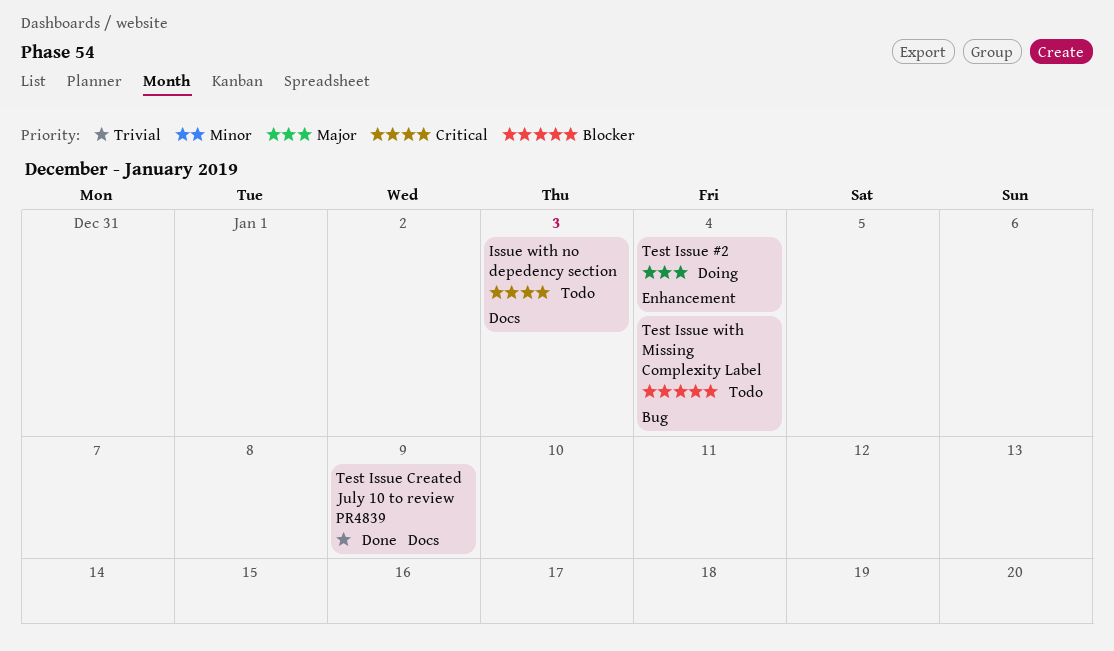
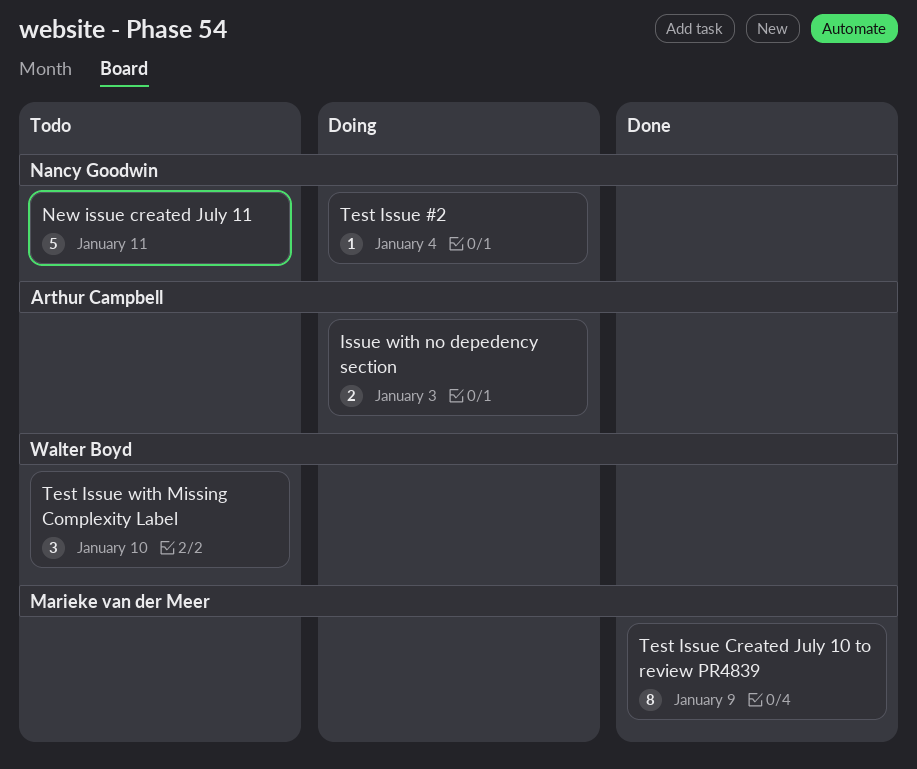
Issue with no depedency section, status: Todo -> Doing
New issue created July 11: none -> present
Test Issue with Missing Complexity Label, due: Jan 4 -> Jan 10

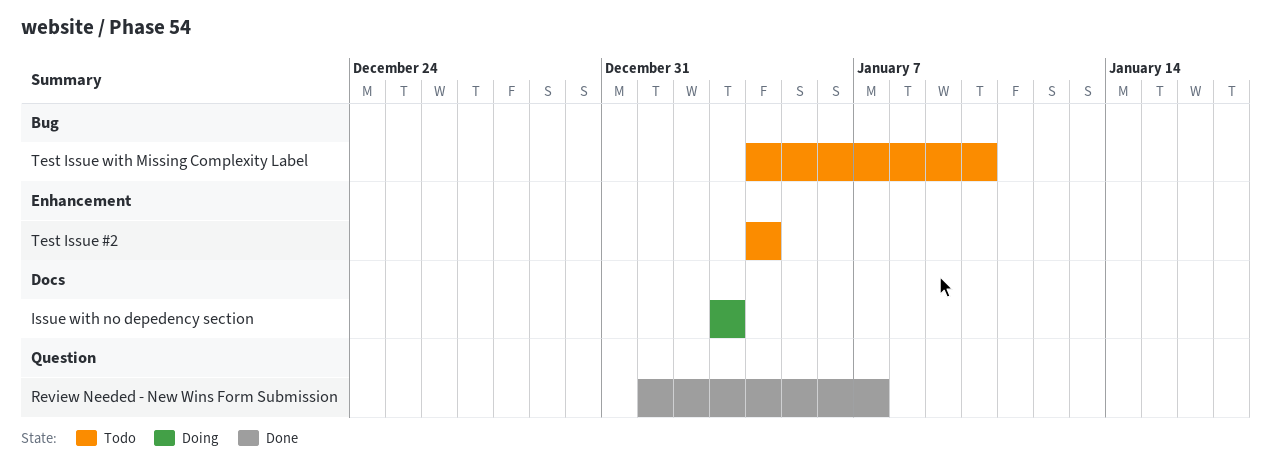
New issue created July 11: present -> none
Review Needed - New Wins Form Submission: none -> present
Test Issue #2, status: Doing -> Todo
Test Issue Created July 10 to review PR4839: present -> none

